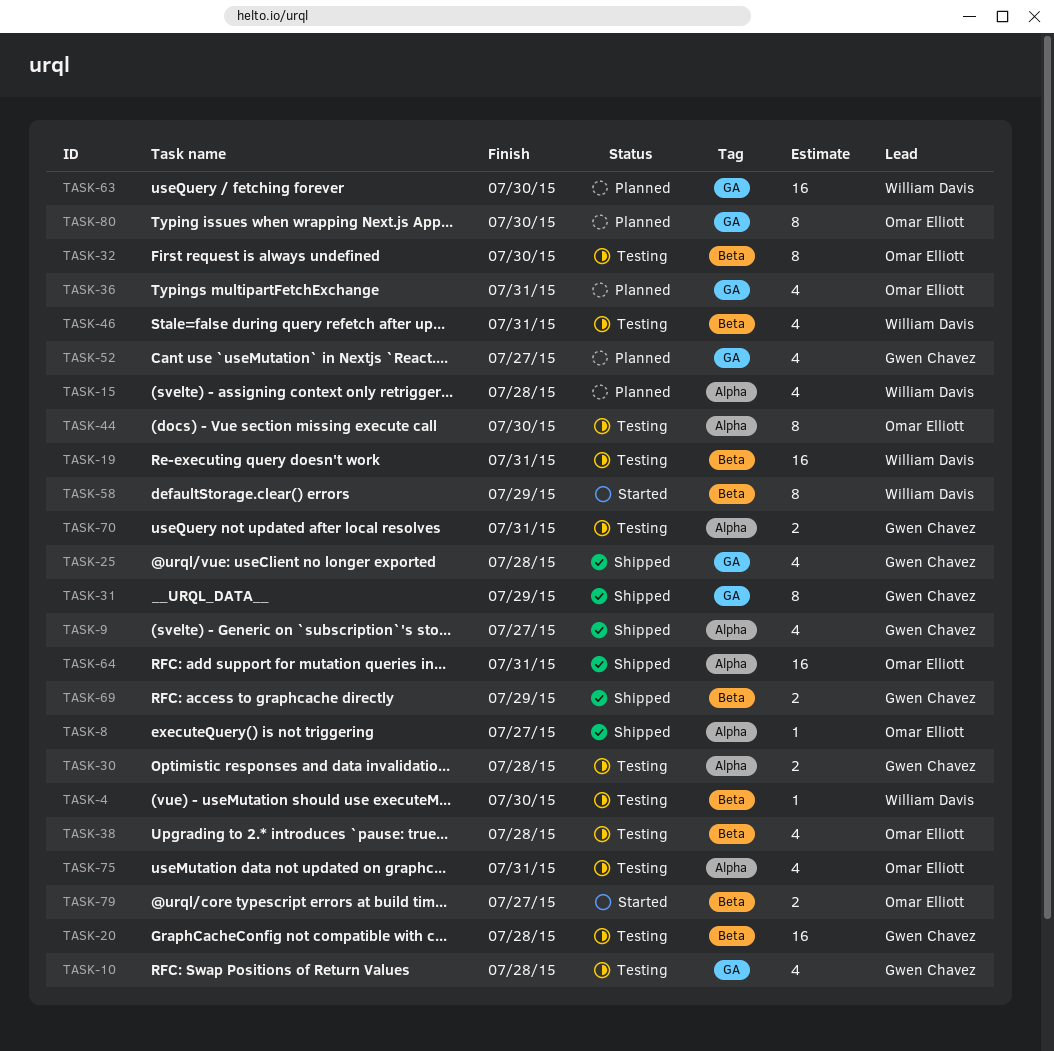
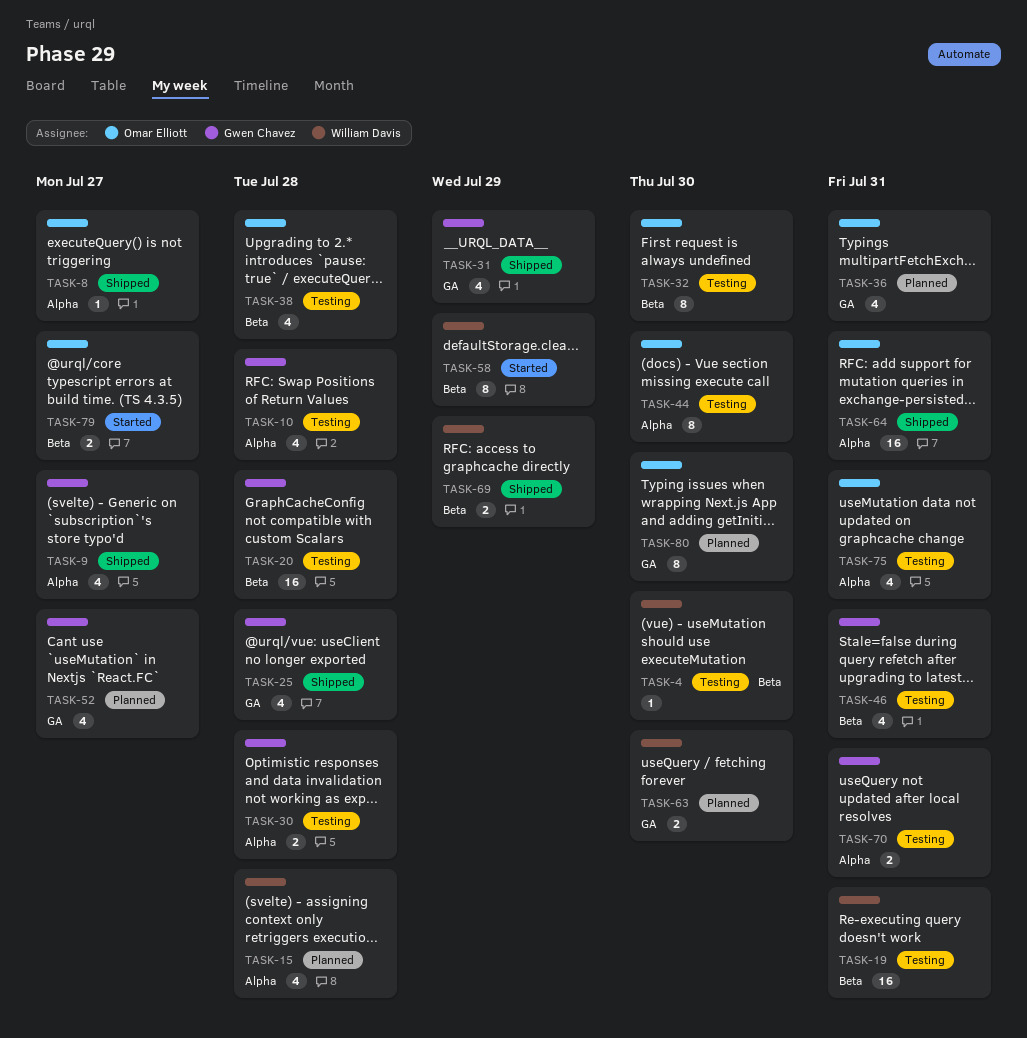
TASK-10, label: GA -> Alpha
TASK-31, estimate: 8 -> 4
TASK-46, owner: William Davis -> Gwen Chavez
TASK-63, estimate: 16 -> 2
TASK-69, owner: Gwen Chavez -> William Davis

